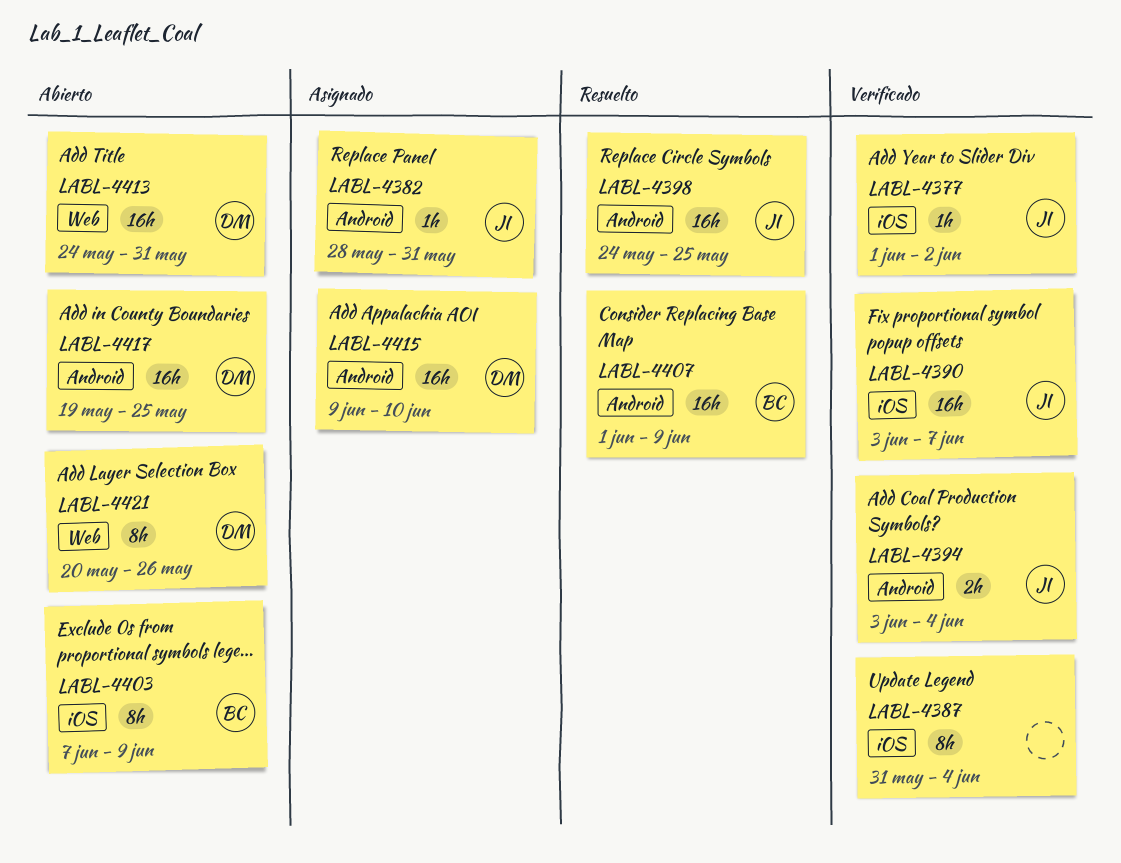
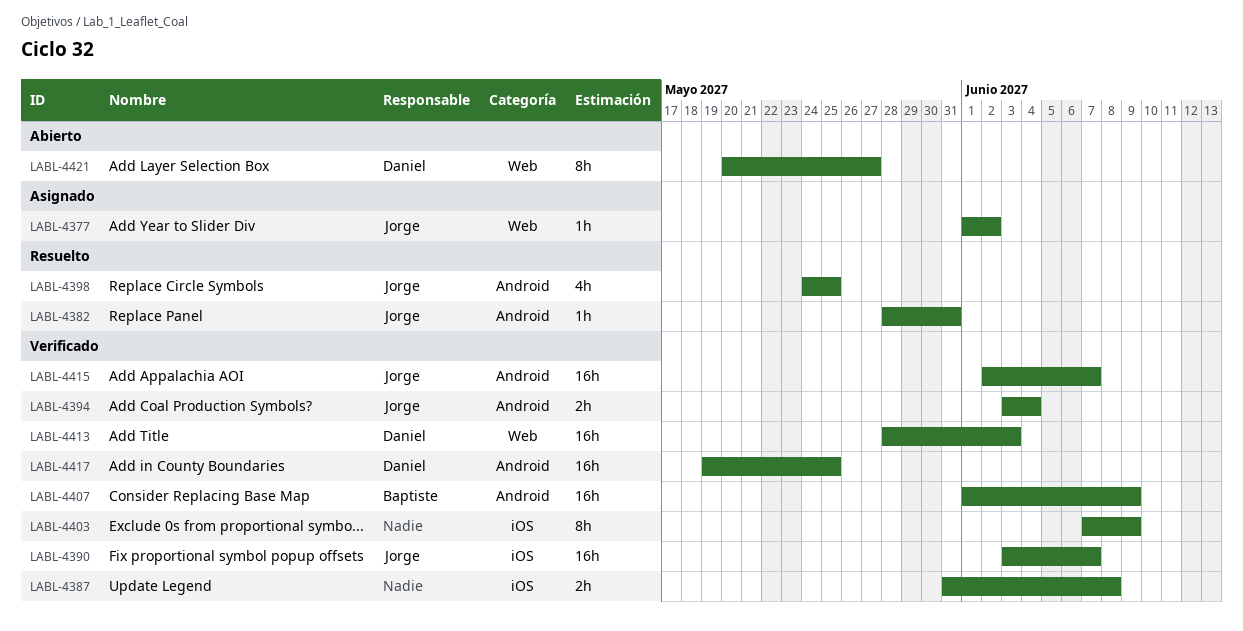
LABL-4377, status: Verificado -> Asignado
LABL-4377, label: iOS -> Web
LABL-4382, status: Asignado -> Resuelto
LABL-4387, estimate: 8h -> 2h
LABL-4387, due: Jun 4 -> Jun 8
LABL-4398, estimate: 16h -> 4h
LABL-4403, status: Abierto -> Verificado
LABL-4403, owner: Baptiste -> none
LABL-4407, status: Resuelto -> Verificado
LABL-4413, status: Abierto -> Verificado
LABL-4413, start: May 24 -> May 28
LABL-4413, due: May 31 -> Jun 3
LABL-4415, status: Asignado -> Verificado
LABL-4415, owner: Daniel -> Jorge
LABL-4415, start: Jun 9 -> Jun 2
LABL-4415, due: Jun 10 -> Jun 7
LABL-4417, status: Abierto -> Verificado
LABL-4421, due: May 26 -> May 27

